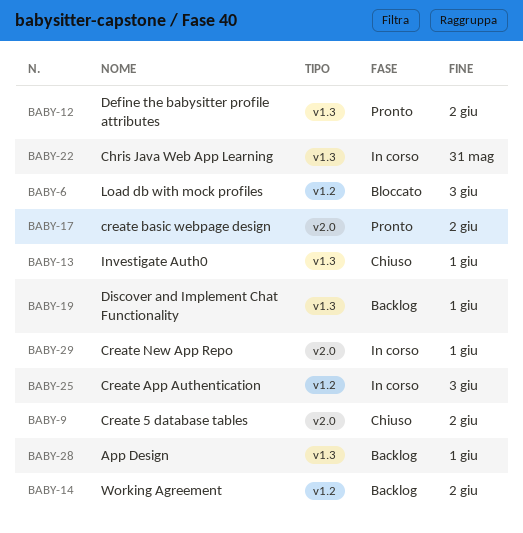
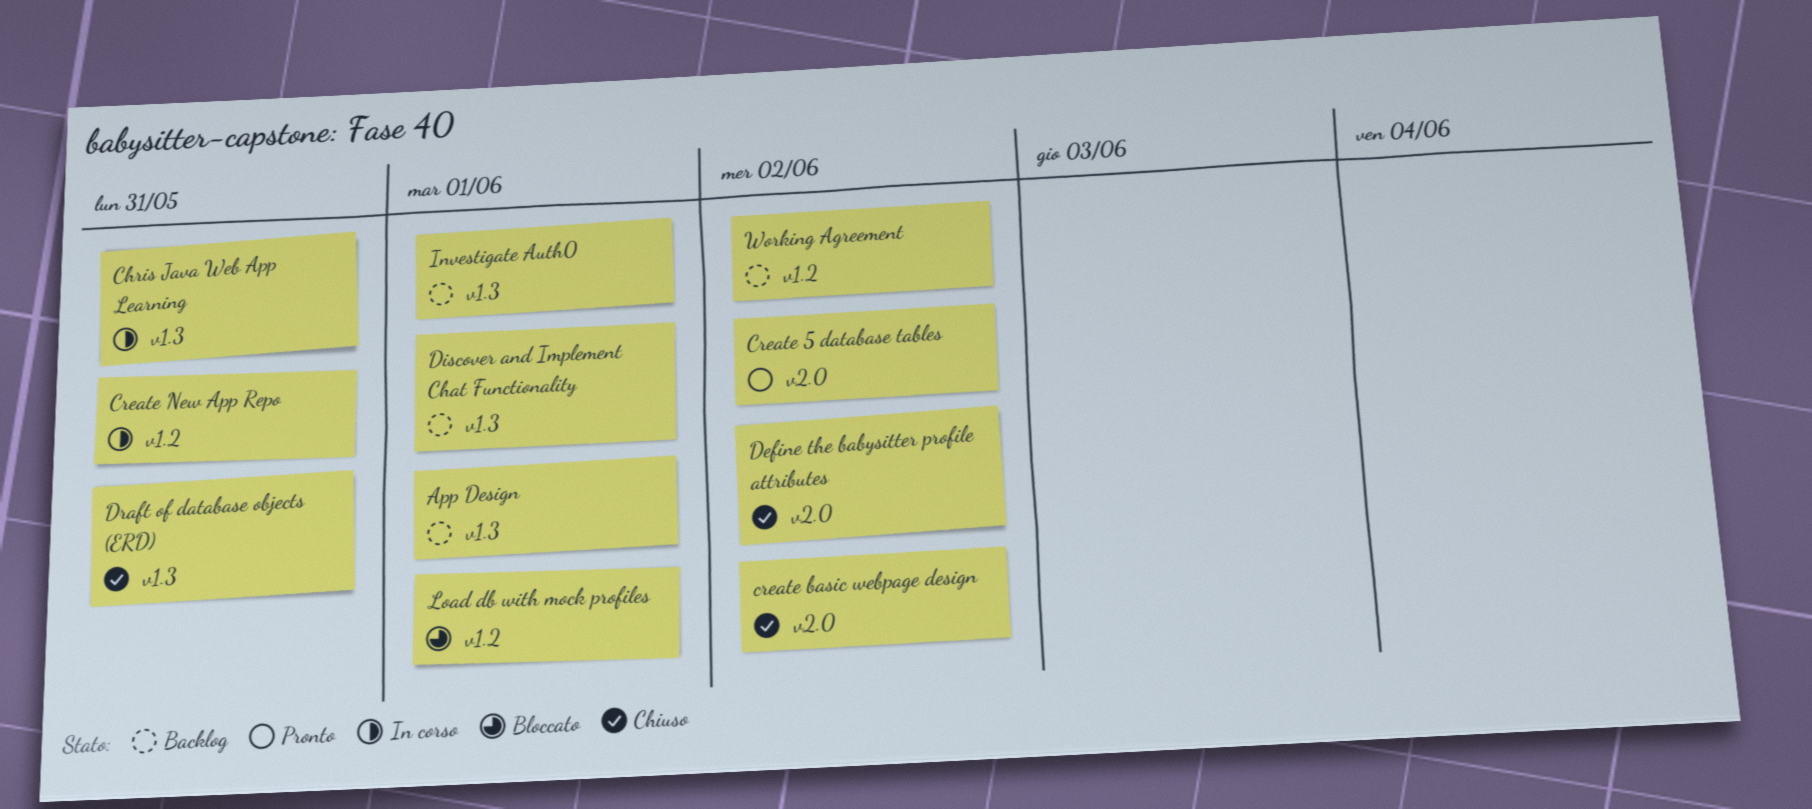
Create 5 database tables, status: Chiuso -> Pronto
Create App Authentication: present -> none
create basic webpage design, status: Pronto -> Chiuso
Create New App Repo, label: v2.0 -> v1.2
Create New App Repo, due: Jun 1 -> May 31
Define the babysitter profile attributes, status: Pronto -> Chiuso
Define the babysitter profile attributes, label: v1.3 -> v2.0
Draft of database objects (ERD): none -> present
Investigate Auth0, status: Chiuso -> Backlog
Load db with mock profiles, due: Jun 3 -> Jun 1

